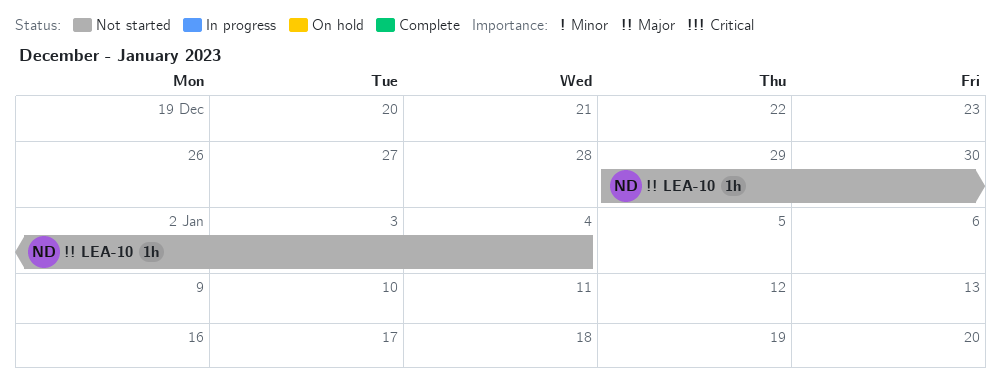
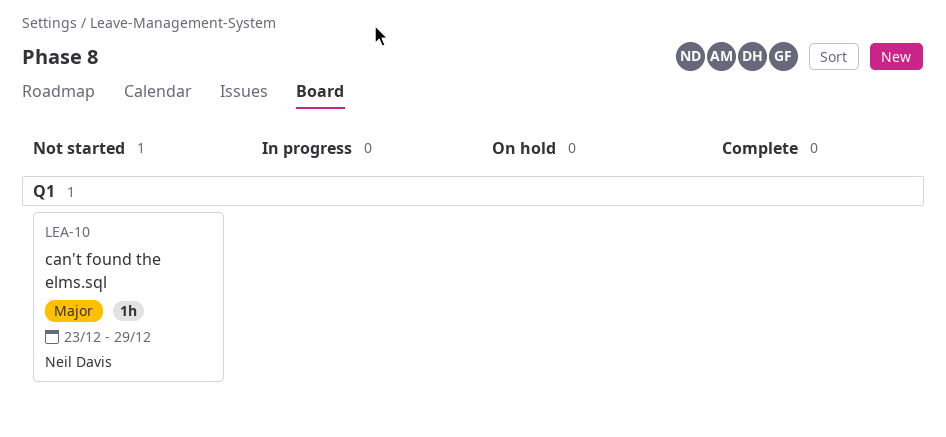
LEA-10, start: Dec 29 -> Dec 23
LEA-10, due: Jan 4 -> Dec 29

